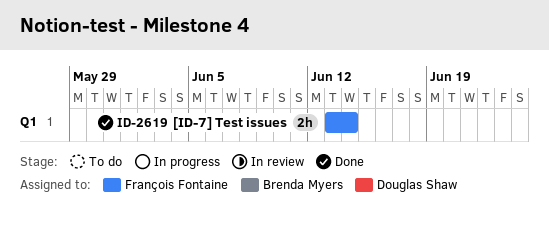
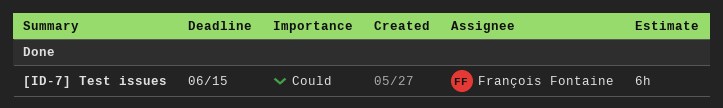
[ID-7] Test issues, estimate: 2h -> 6h
[ID-7] Test issues, due: Jun 14 -> Jun 15

